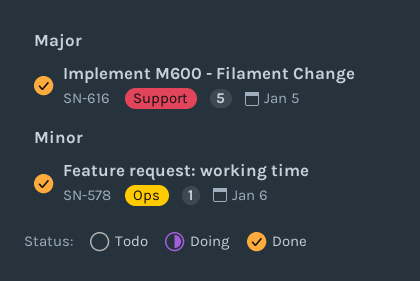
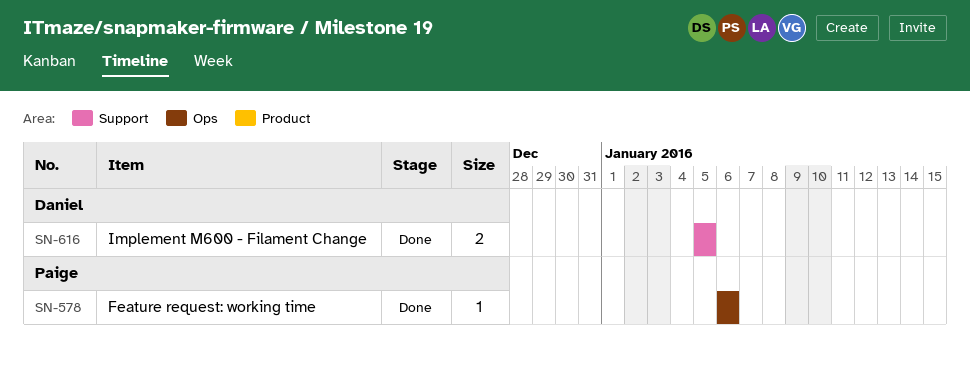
SN-616, estimate: 5 -> 2

